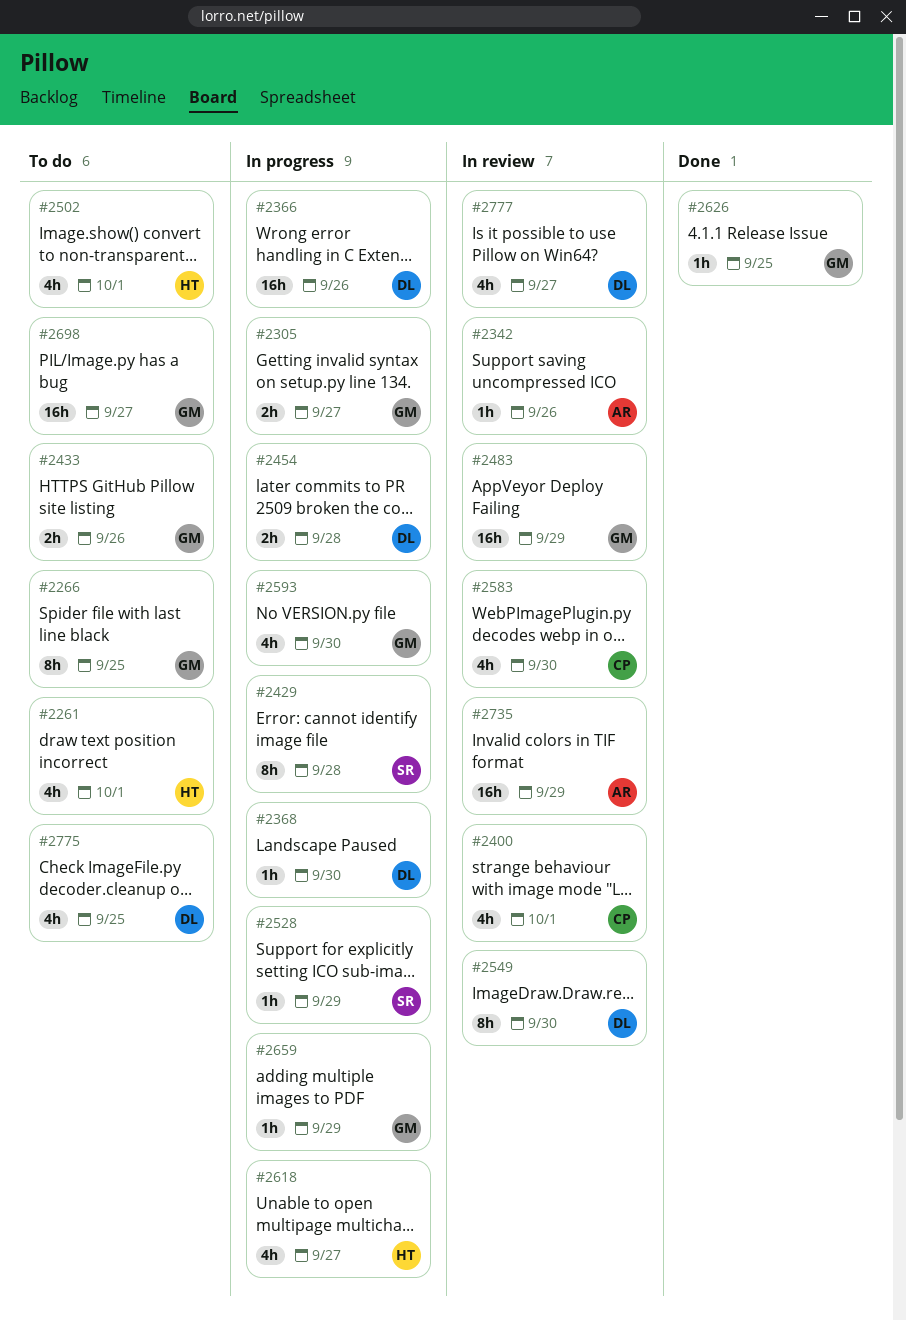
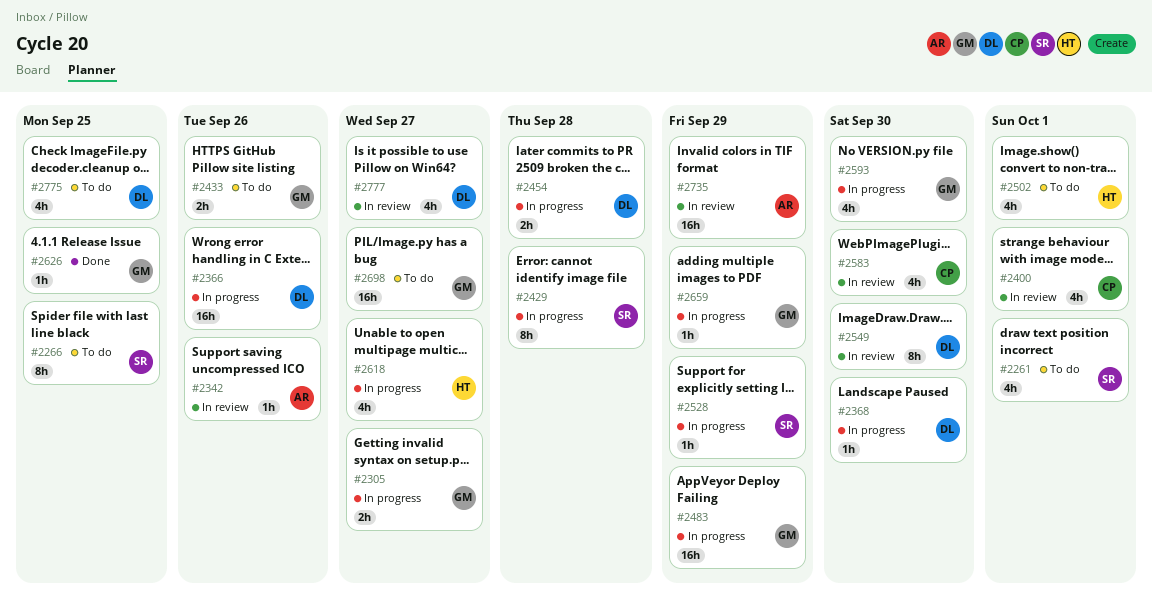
#2261, owner: HT -> SR
#2266, owner: GM -> SR
#2483, status: In review -> In progress

